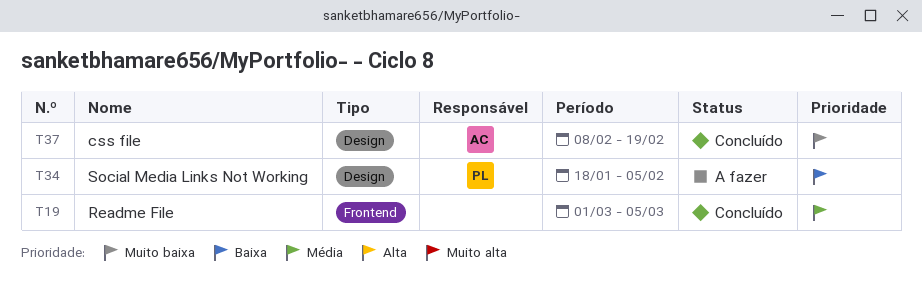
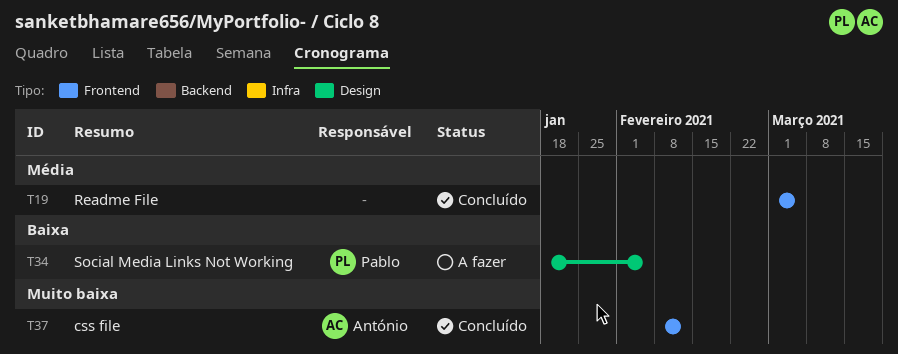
T37, label: Design -> Frontend
T37, due: Feb 19 -> Feb 12

